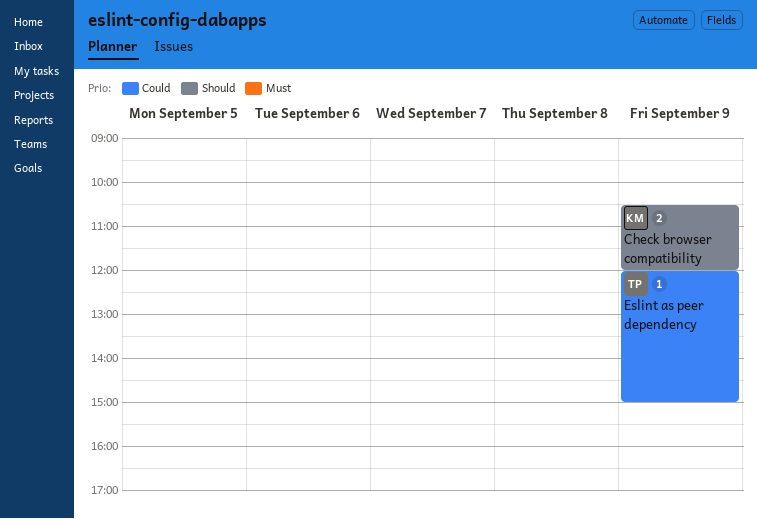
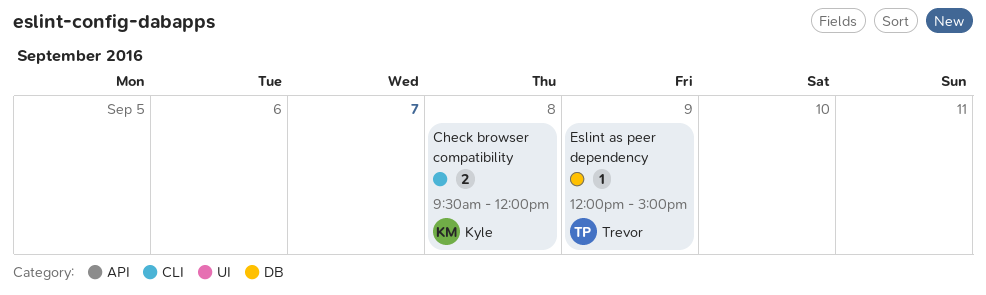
Check browser compatibility, day: Sep 9 -> Sep 8
Check browser compatibility, begins: 10:30 -> 09:30

